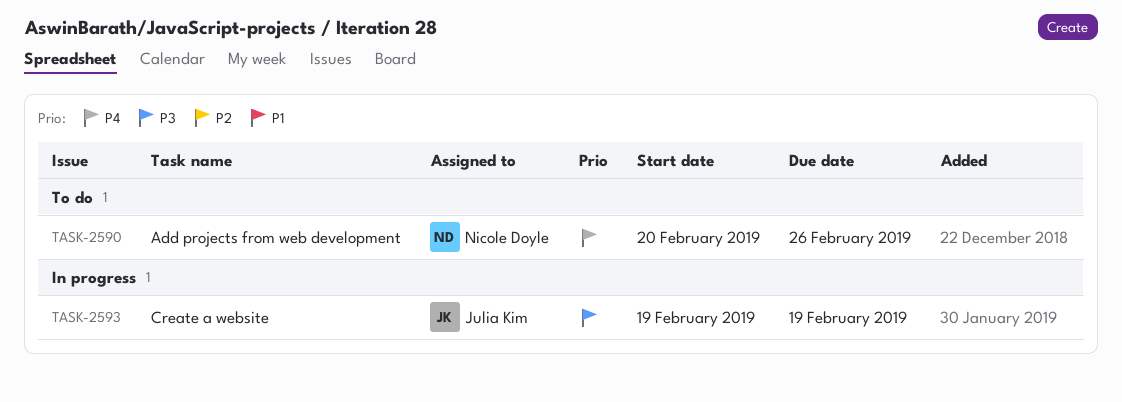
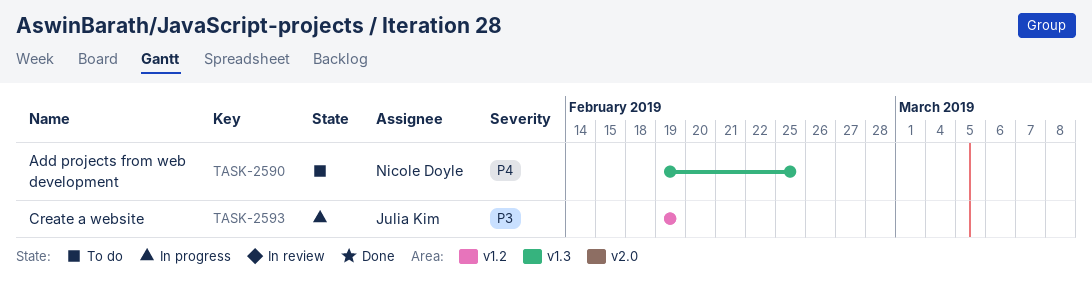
TASK-2590, start: Feb 20 -> Feb 19
TASK-2590, due: Feb 26 -> Feb 25

